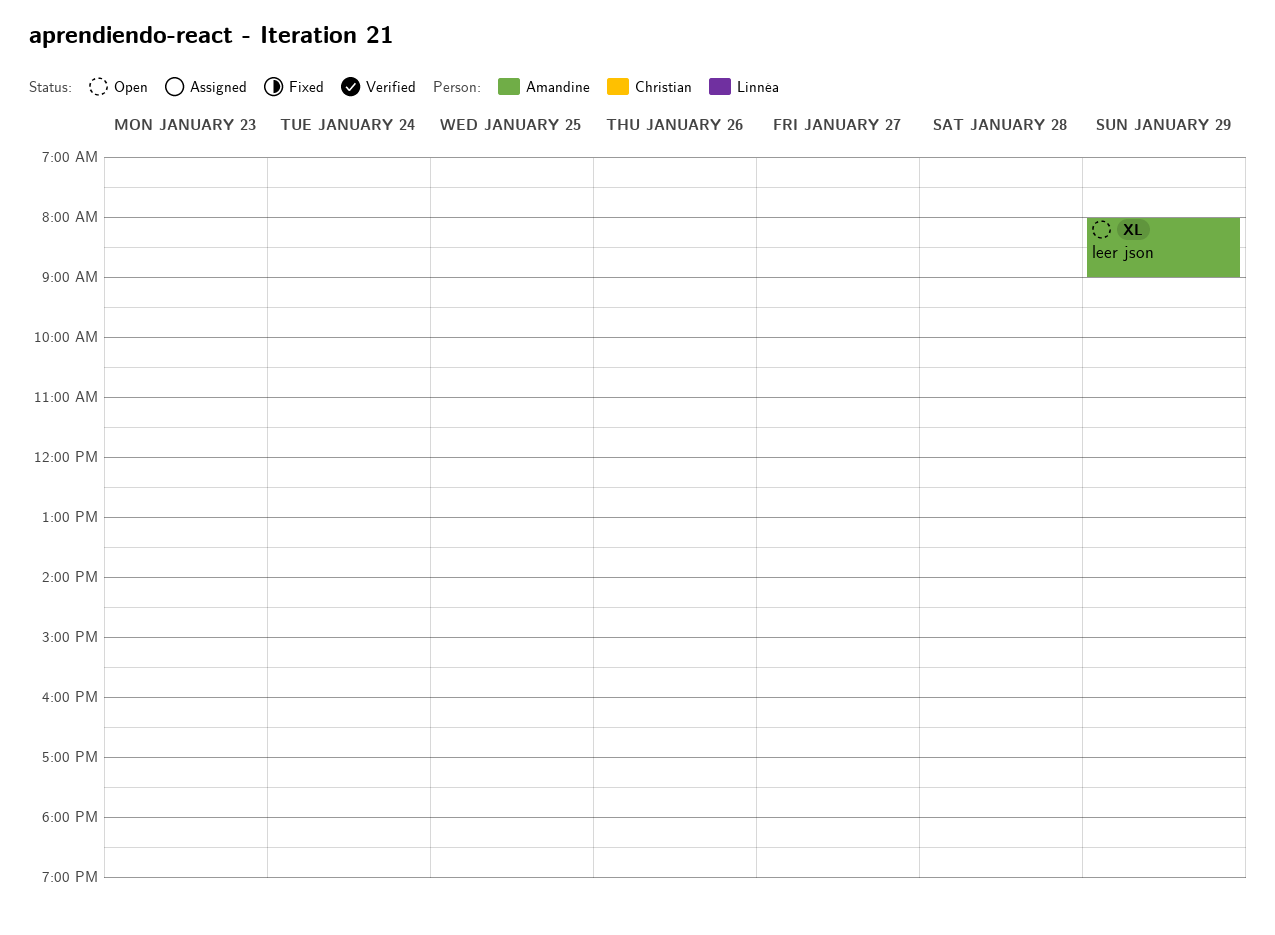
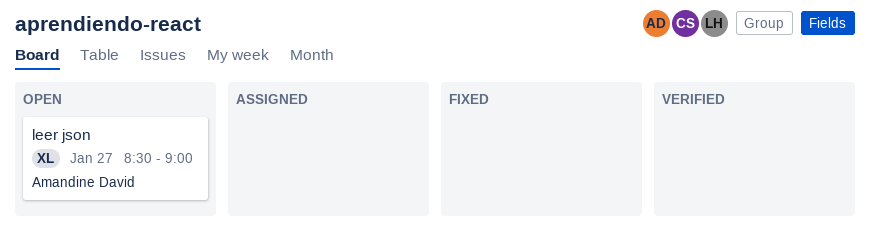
leer json, day: Jan 29 -> Jan 27
leer json, begins: 08:00 -> 08:30

